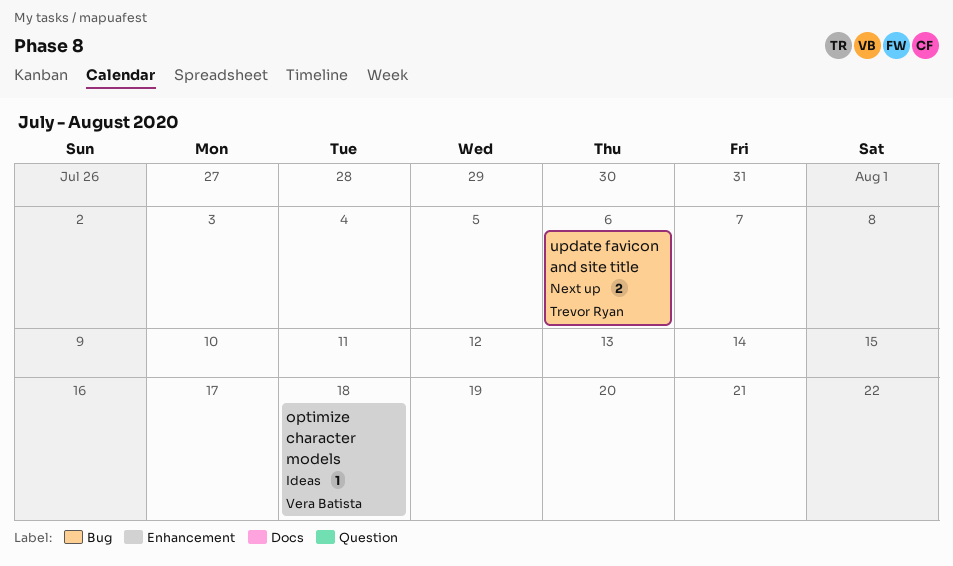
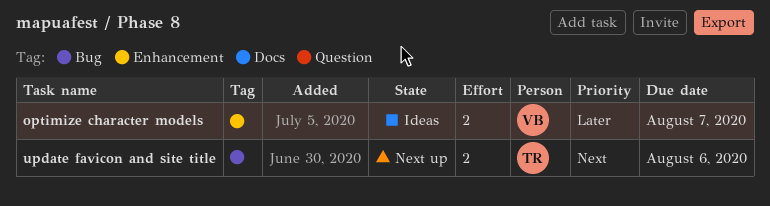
optimize character models, estimate: 1 -> 2
optimize character models, due: Aug 18 -> Aug 7

